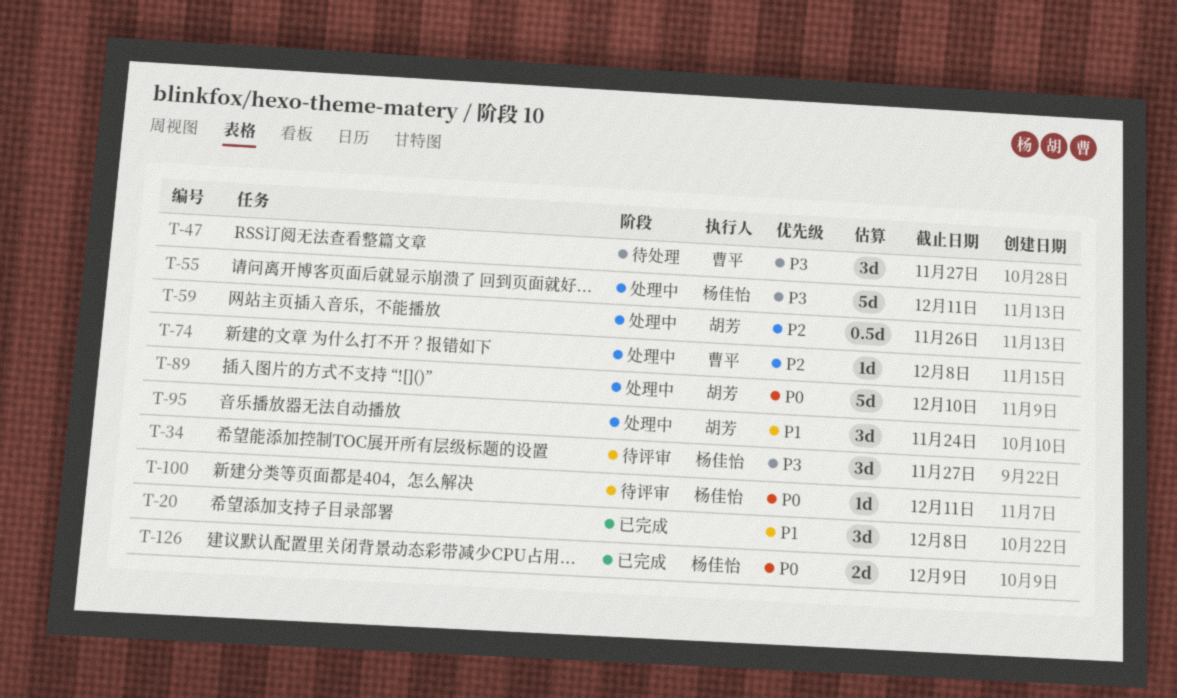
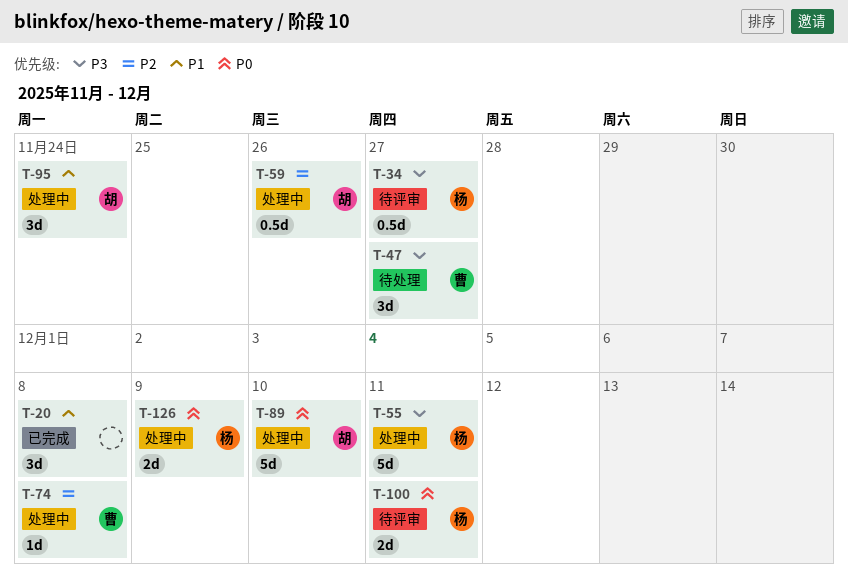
T-34, estimate: 3d -> 0.5d
T-100, estimate: 1d -> 2d
T-126, status: 已完成 -> 处理中

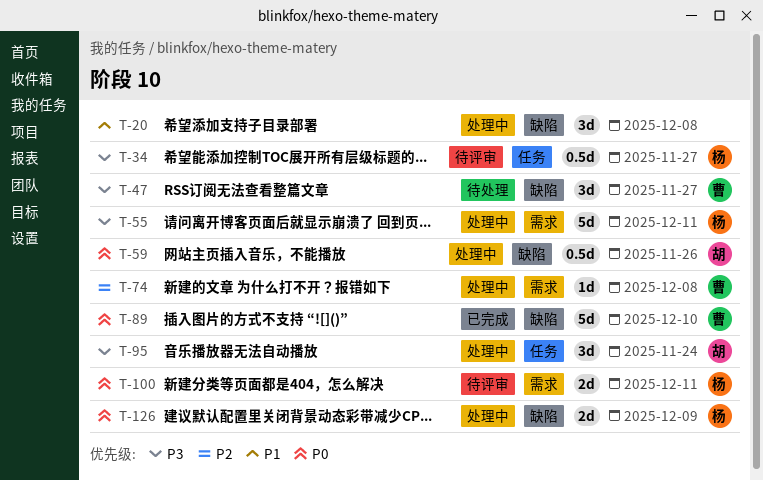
T-20, status: 已完成 -> 处理中
T-59, priority: P2 -> P0
T-89, status: 处理中 -> 已完成
T-89, owner: 胡 -> 曹
T-95, priority: P1 -> P3

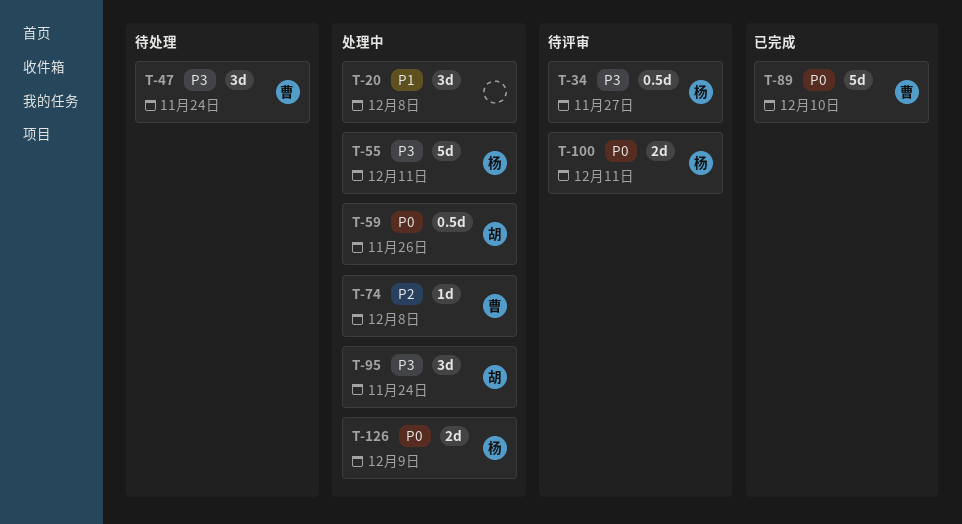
T-47, due: Nov 27 -> Nov 24

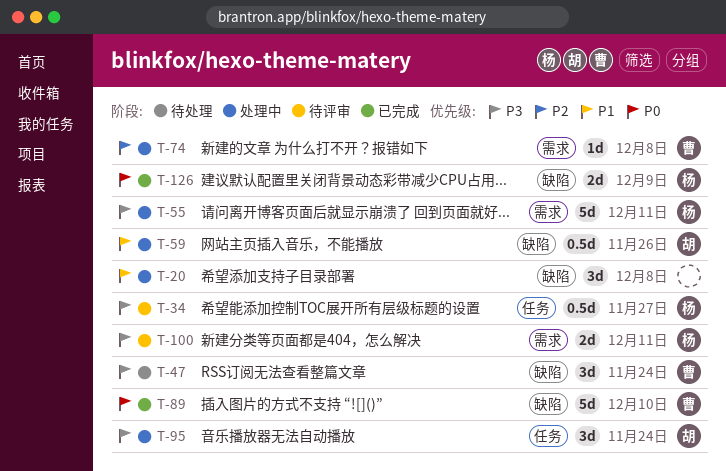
T-59, priority: P0 -> P1
T-100, priority: P0 -> P3
T-126, status: 处理中 -> 已完成

